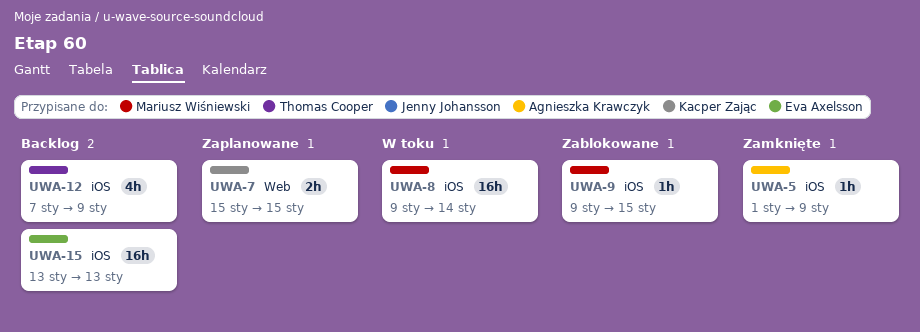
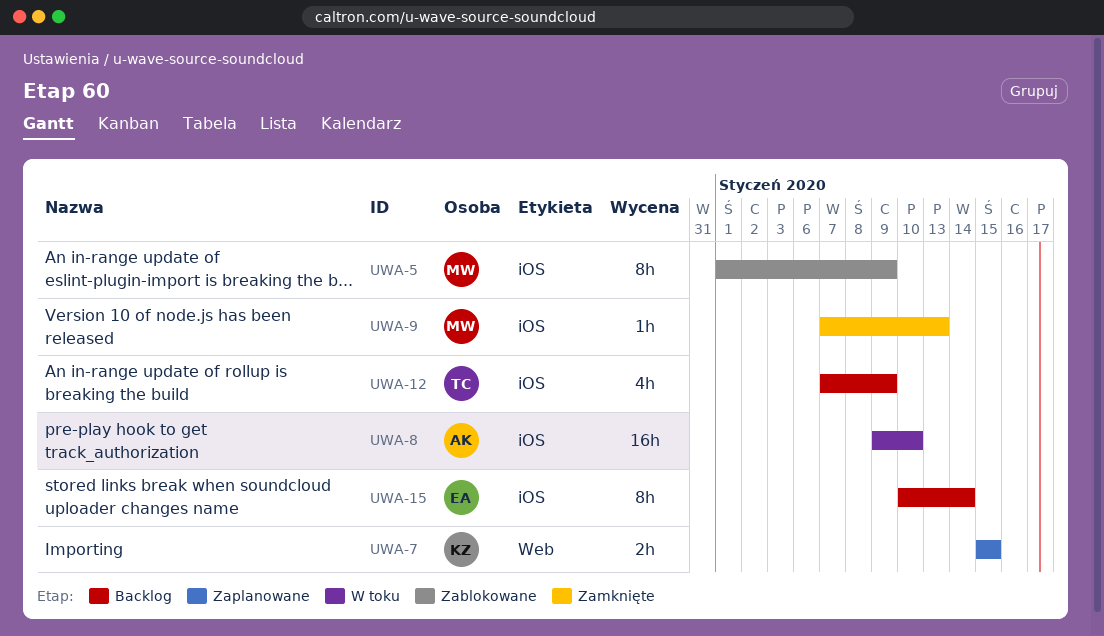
UWA-5, status: Zamknięte -> Zablokowane
UWA-5, owner: Agnieszka Krawczyk -> Mariusz Wiśniewski
UWA-5, estimate: 1h -> 8h
UWA-8, owner: Mariusz Wiśniewski -> Agnieszka Krawczyk
UWA-8, due: Jan 14 -> Jan 10
UWA-9, status: Zablokowane -> Zamknięte
UWA-9, start: Jan 9 -> Jan 7
UWA-9, due: Jan 15 -> Jan 13
UWA-15, estimate: 16h -> 8h
UWA-15, start: Jan 13 -> Jan 10
UWA-15, due: Jan 13 -> Jan 14

